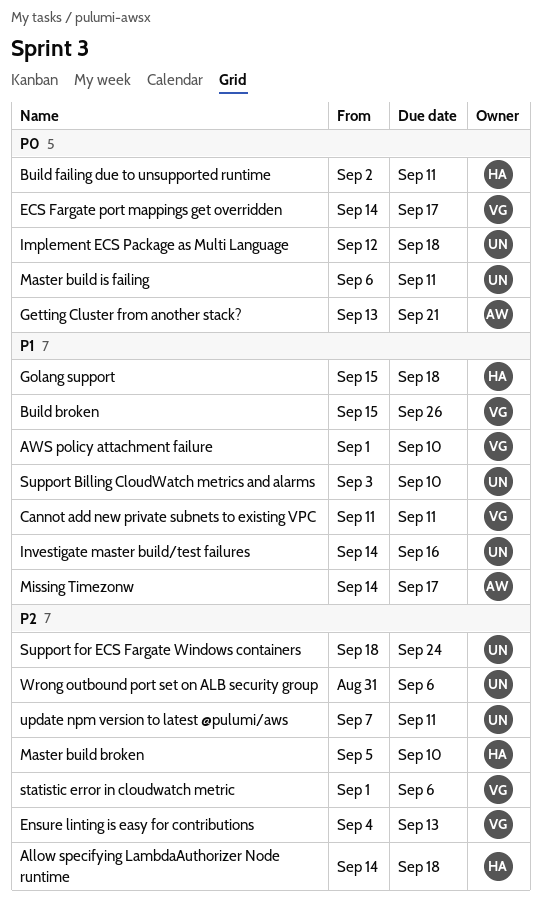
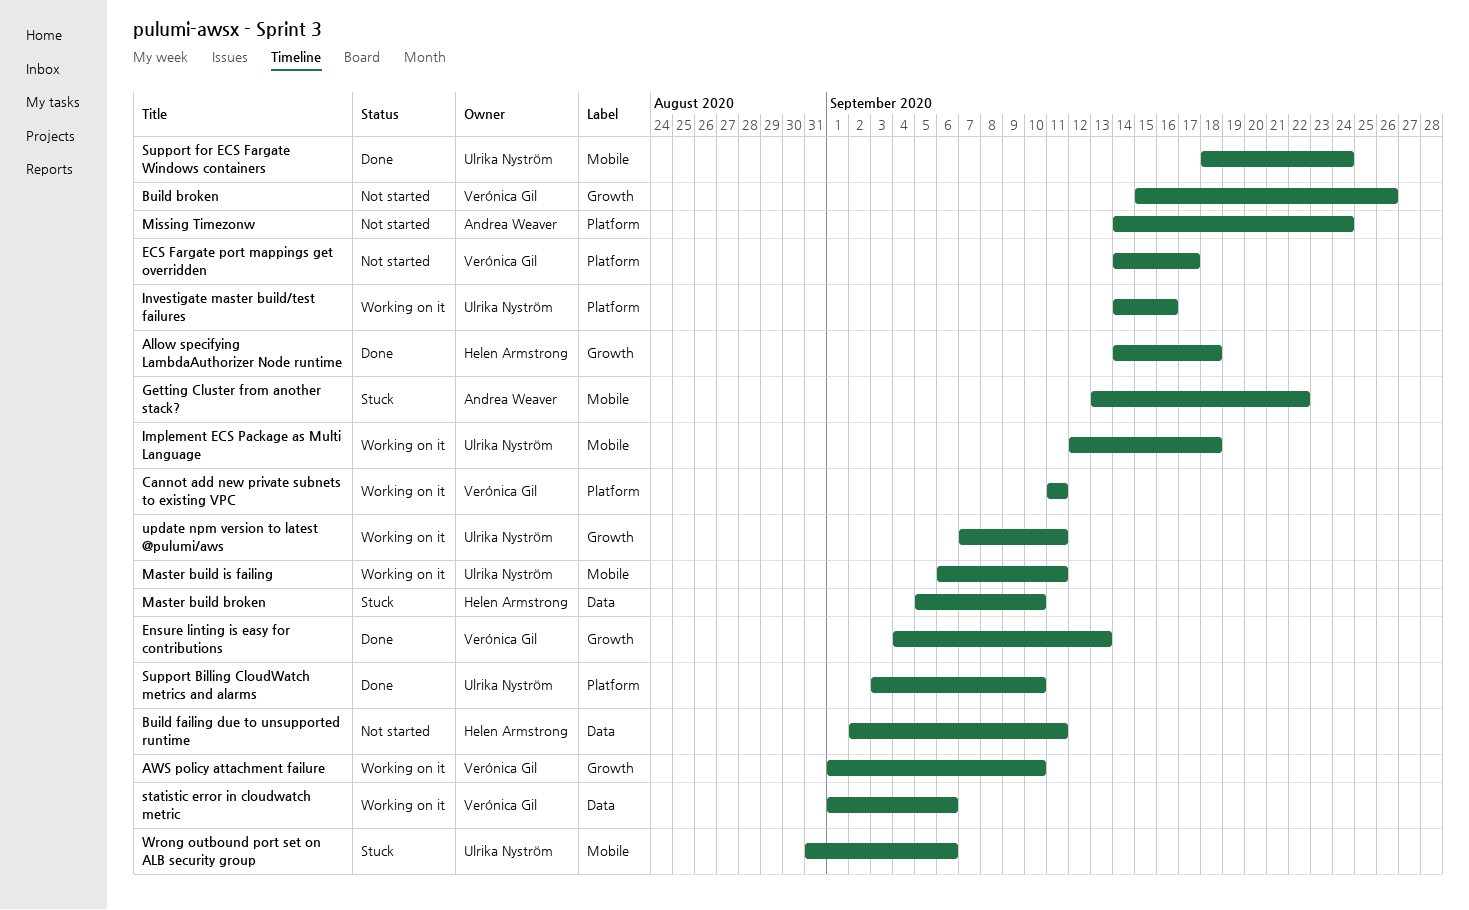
Getting Cluster from another stack?, due: Sep 21 -> Sep 22
Golang support: present -> none
Missing Timezonw, due: Sep 17 -> Sep 24

